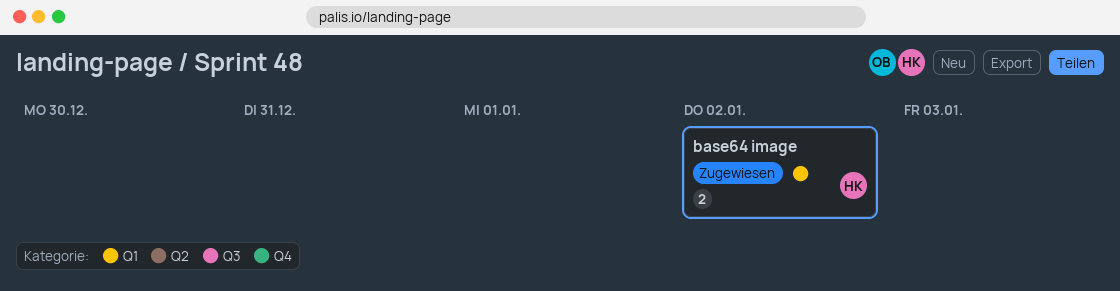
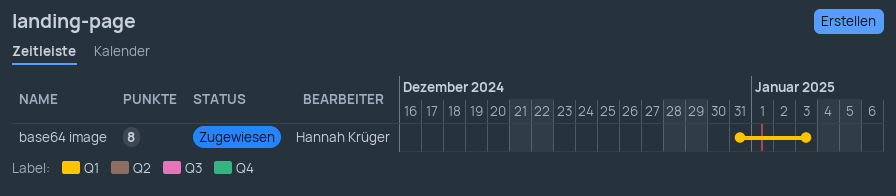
base64 image, estimate: 2 -> 8
base64 image, due: Jan 2 -> Jan 3

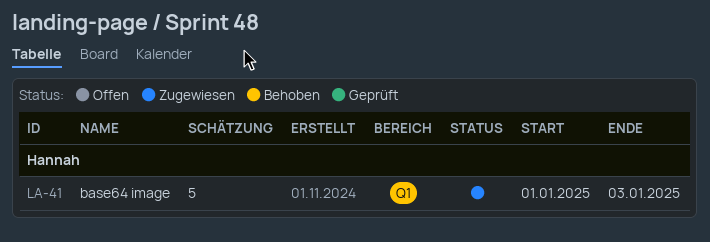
base64 image, estimate: 8 -> 5
base64 image, start: Dec 31 -> Jan 1

